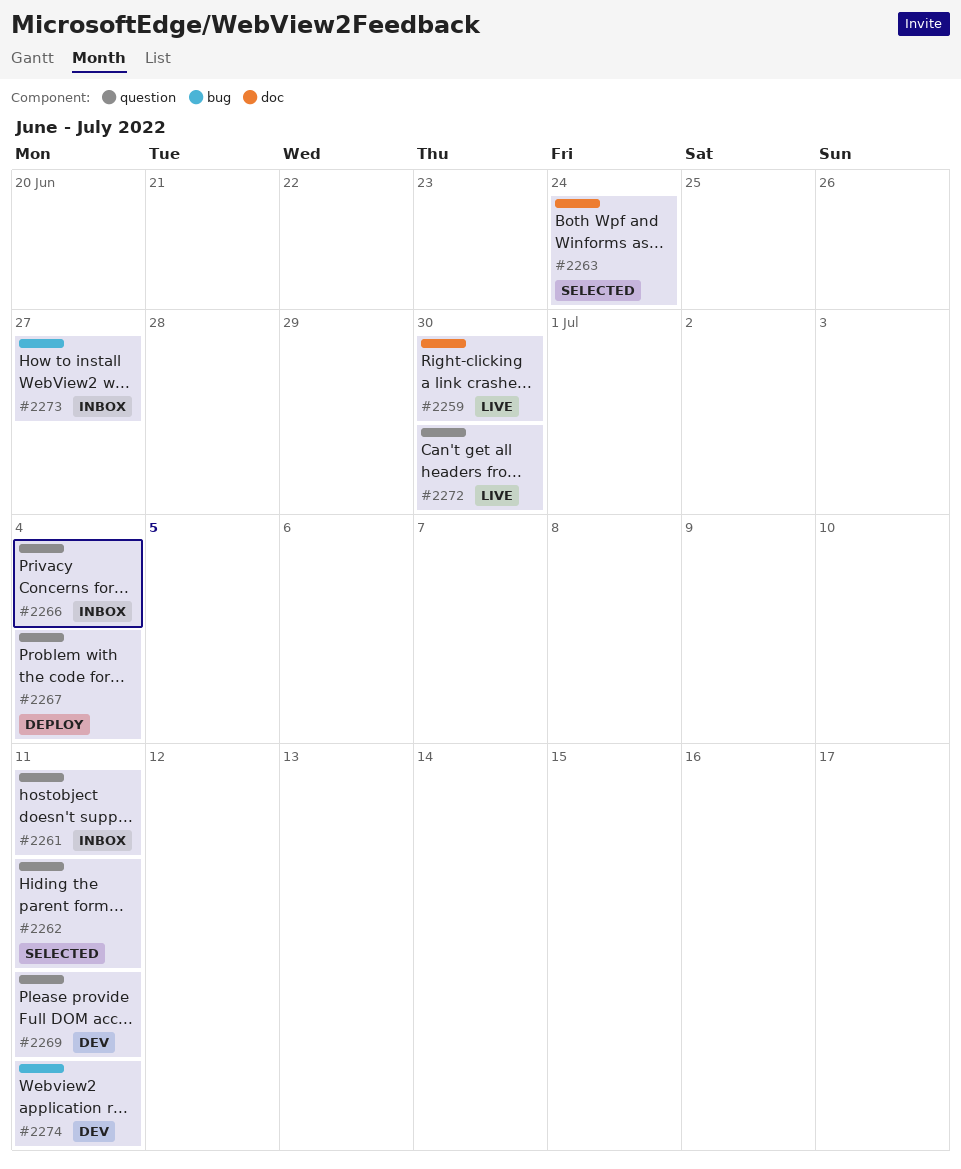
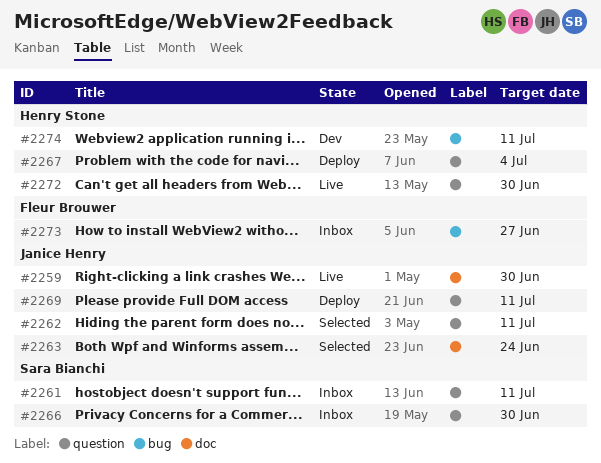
#2266, due: Jul 4 -> Jun 30
#2269, status: Dev -> Deploy

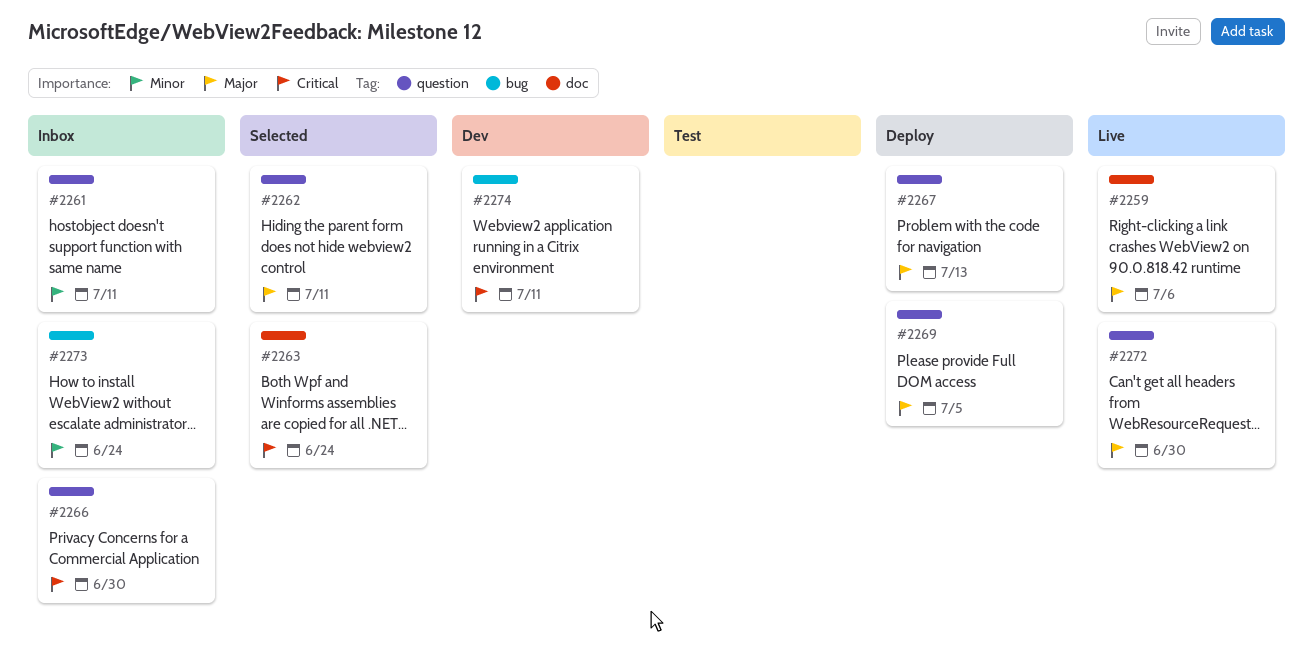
#2259, due: Jun 30 -> Jul 6
#2267, due: Jul 4 -> Jul 13
#2269, due: Jul 11 -> Jul 5
#2273, due: Jun 27 -> Jun 24

